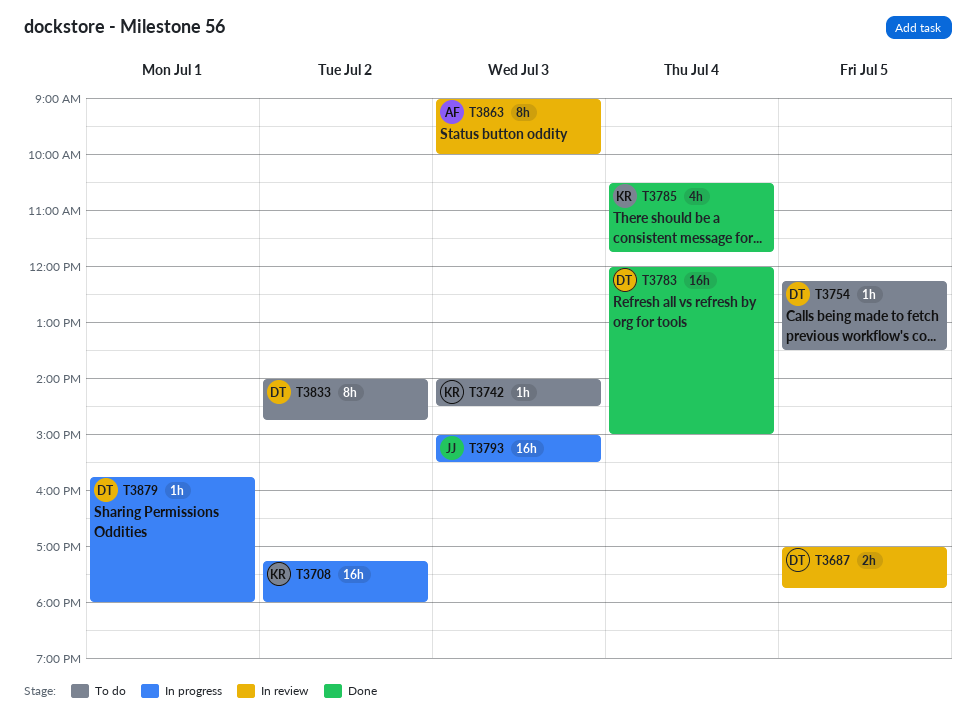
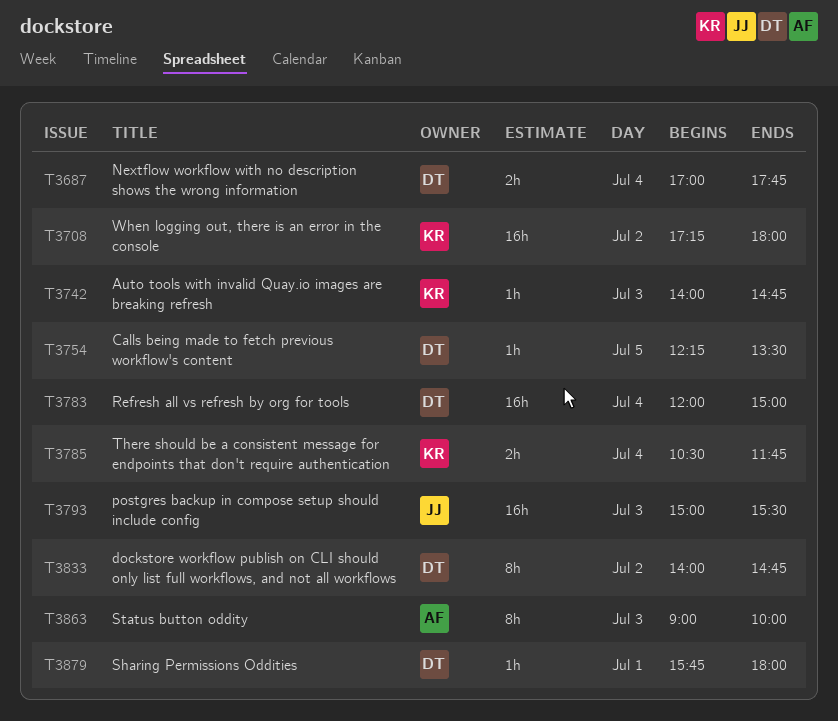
T3687, day: Jul 5 -> Jul 4
T3742, ends: 14:30 -> 14:45
T3785, estimate: 4h -> 2h

